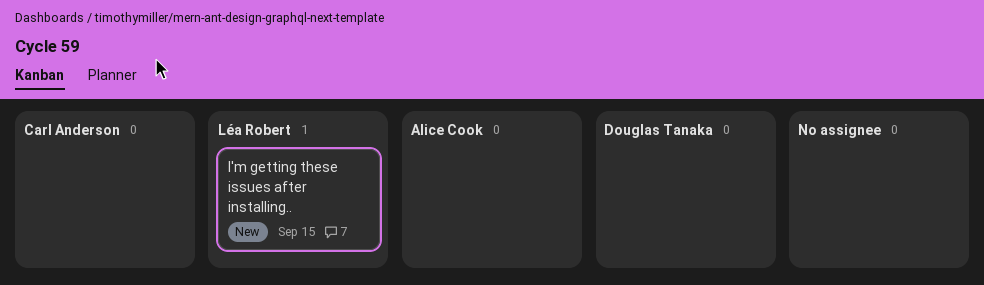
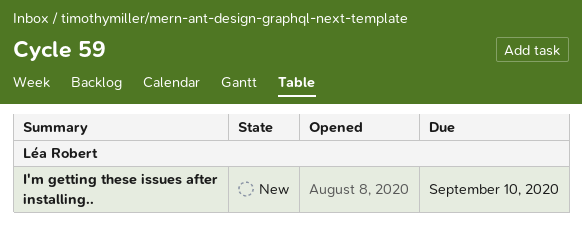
I'm getting these issues after installing.., due: Sep 15 -> Sep 10

